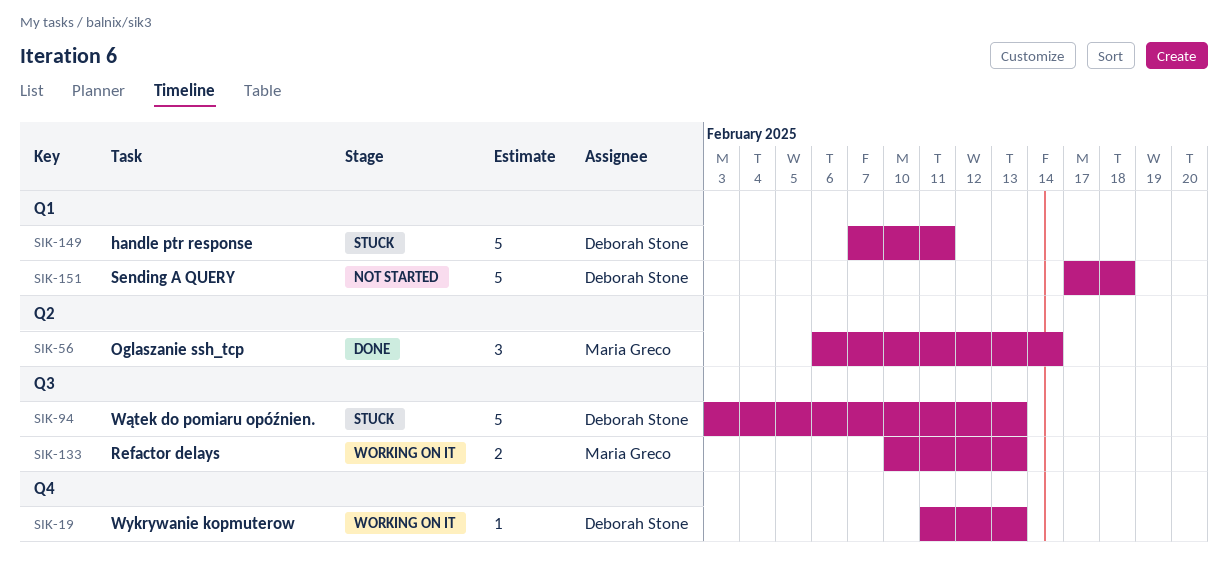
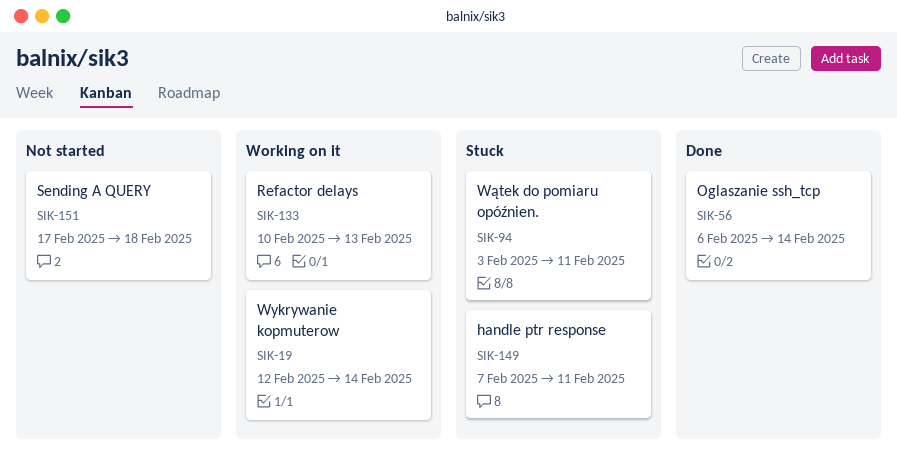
SIK-19, start: Feb 11 -> Feb 12
SIK-19, due: Feb 13 -> Feb 14
SIK-94, due: Feb 13 -> Feb 11

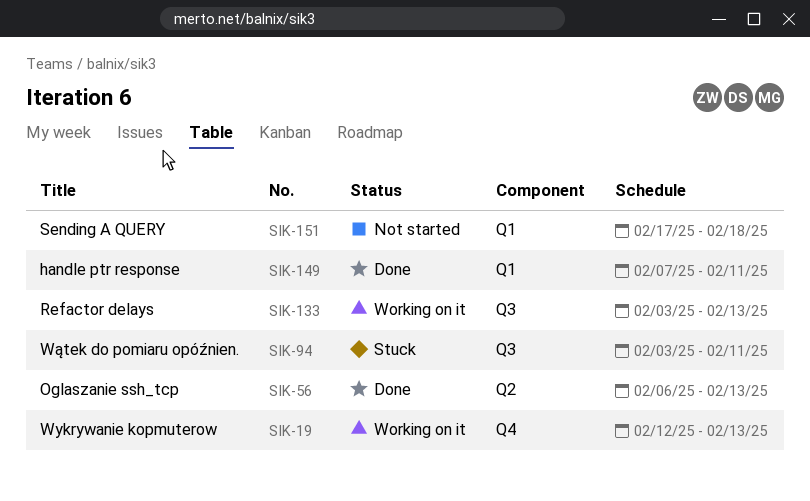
SIK-19, due: Feb 14 -> Feb 13
SIK-56, due: Feb 14 -> Feb 13
SIK-133, start: Feb 10 -> Feb 3
SIK-149, status: Stuck -> Done

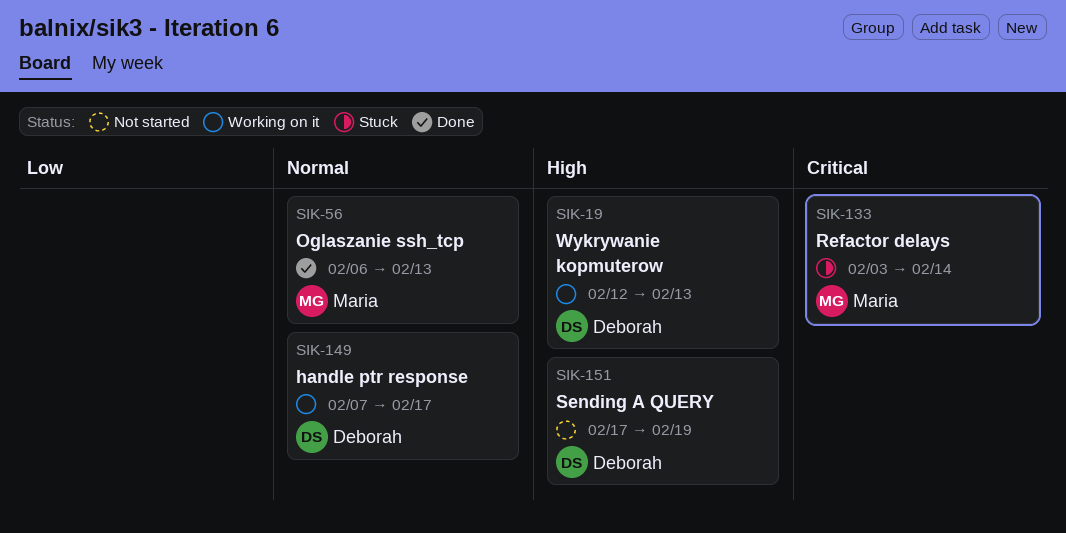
SIK-94: present -> none
SIK-133, status: Working on it -> Stuck
SIK-133, due: Feb 13 -> Feb 14
SIK-149, status: Done -> Working on it
SIK-149, due: Feb 11 -> Feb 17
SIK-151, due: Feb 18 -> Feb 19

